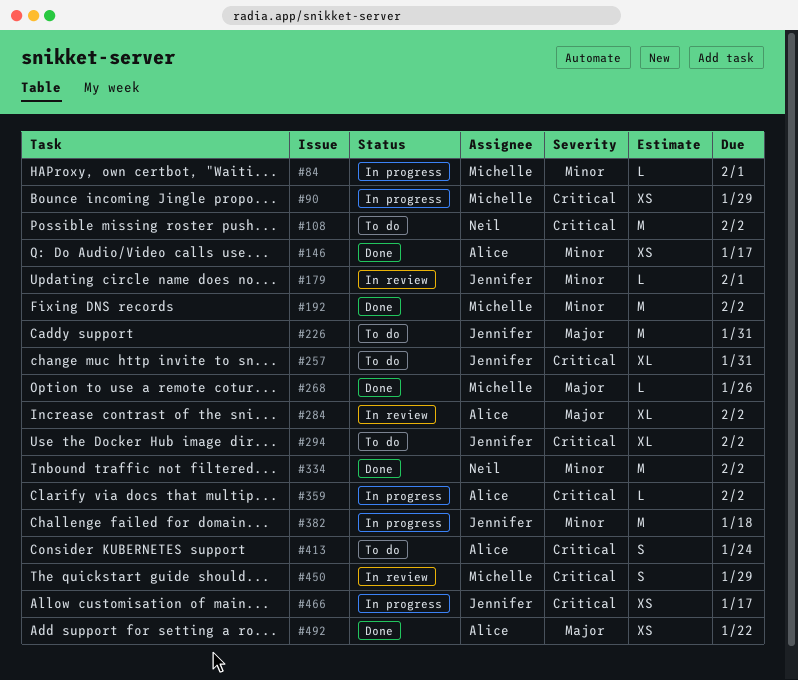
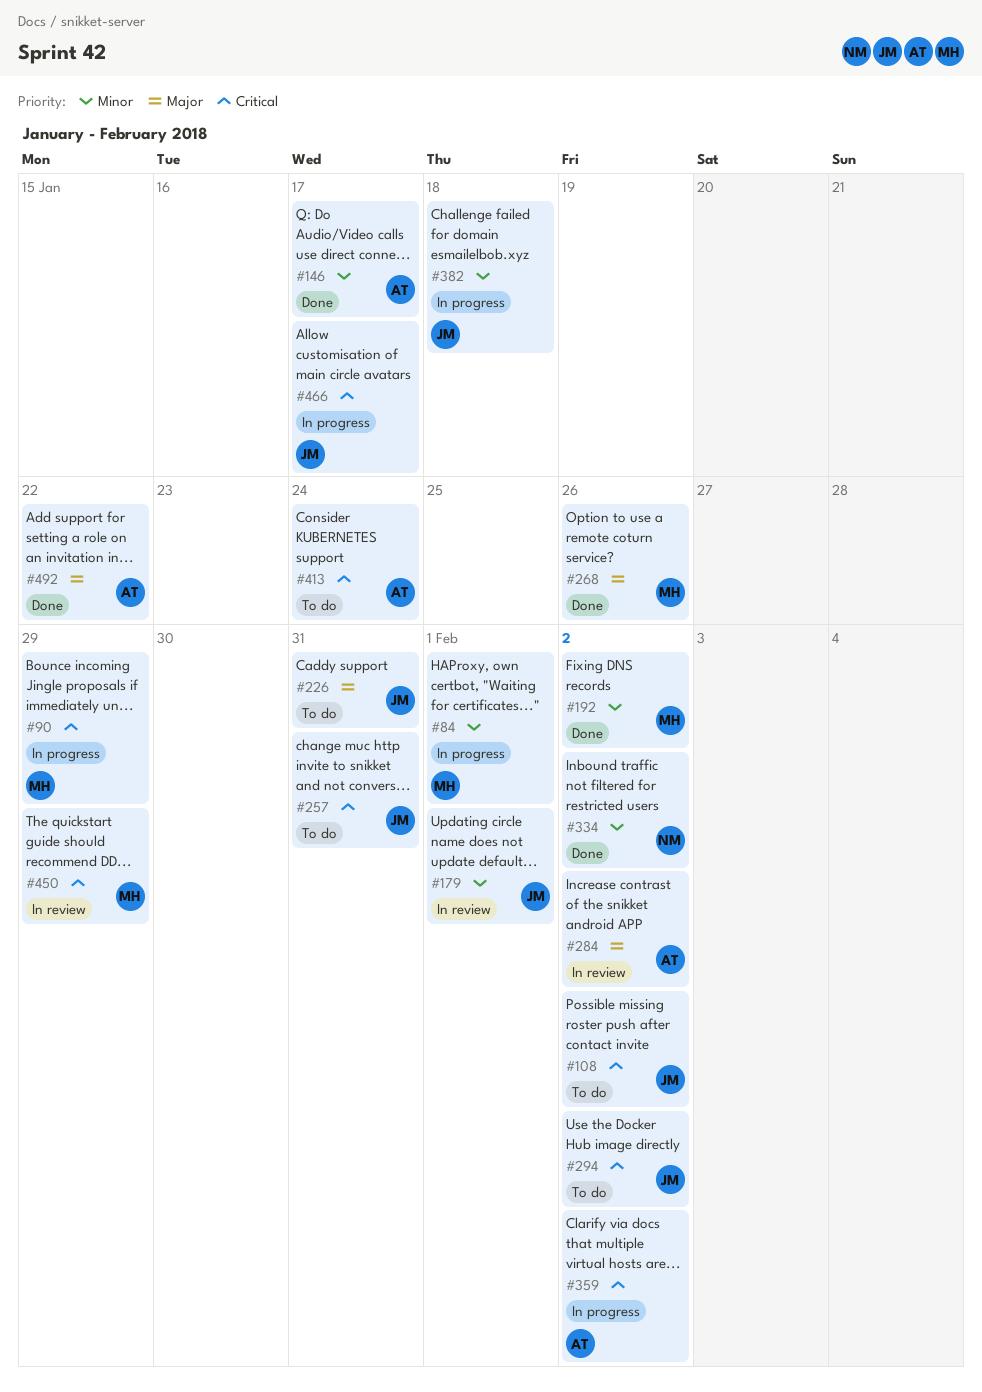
#108, owner: Neil -> Jennifer

